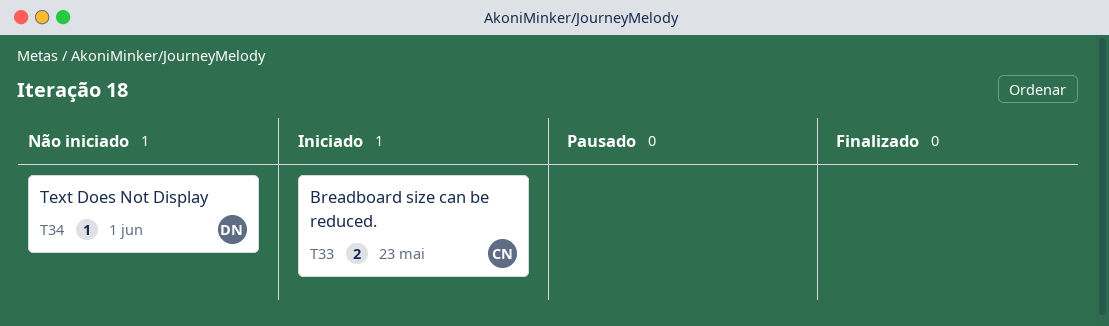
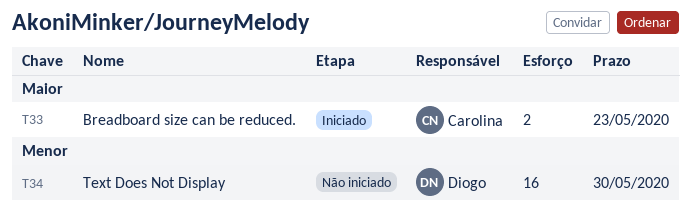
T34, estimate: 1 -> 16
T34, due: Jun 1 -> May 30

